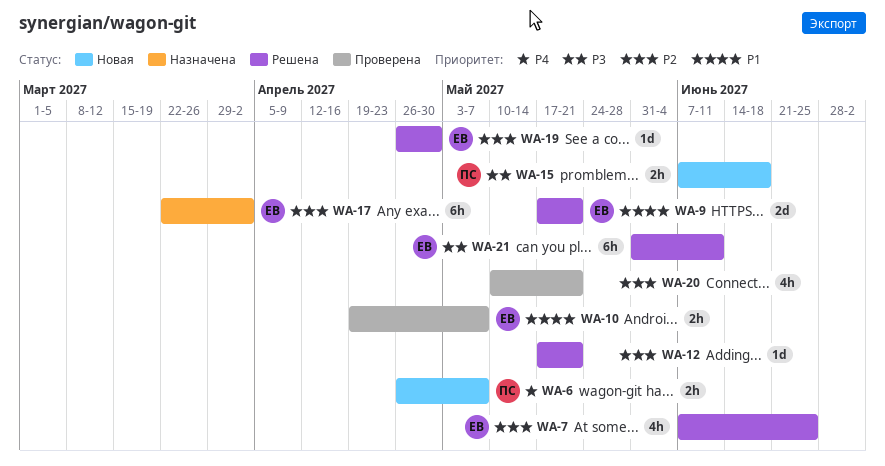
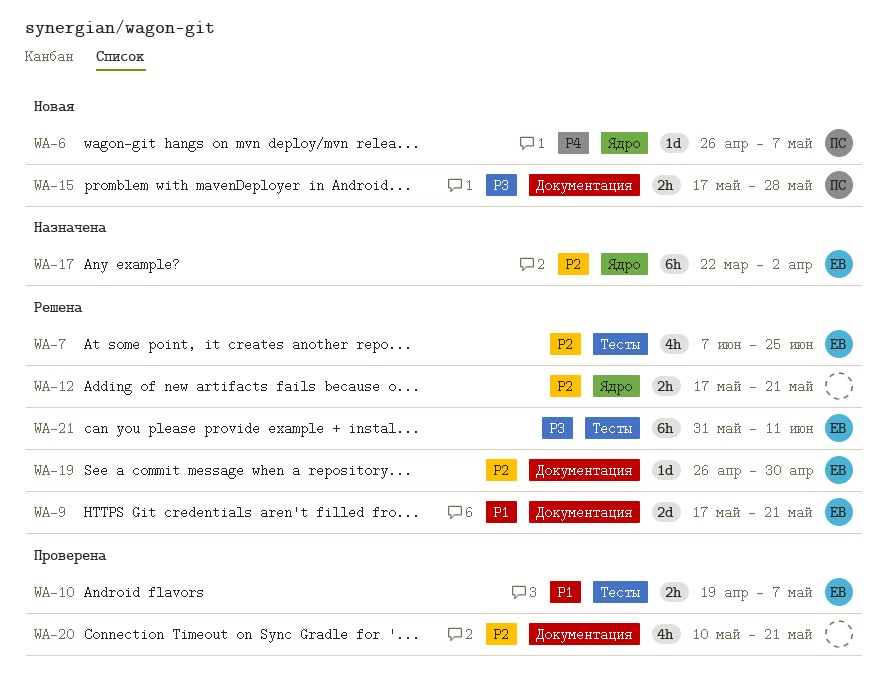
WA-6, estimate: 2h -> 1d
WA-12, estimate: 1d -> 2h
WA-15, start: Jun 7 -> May 17
WA-15, due: Jun 18 -> May 28

